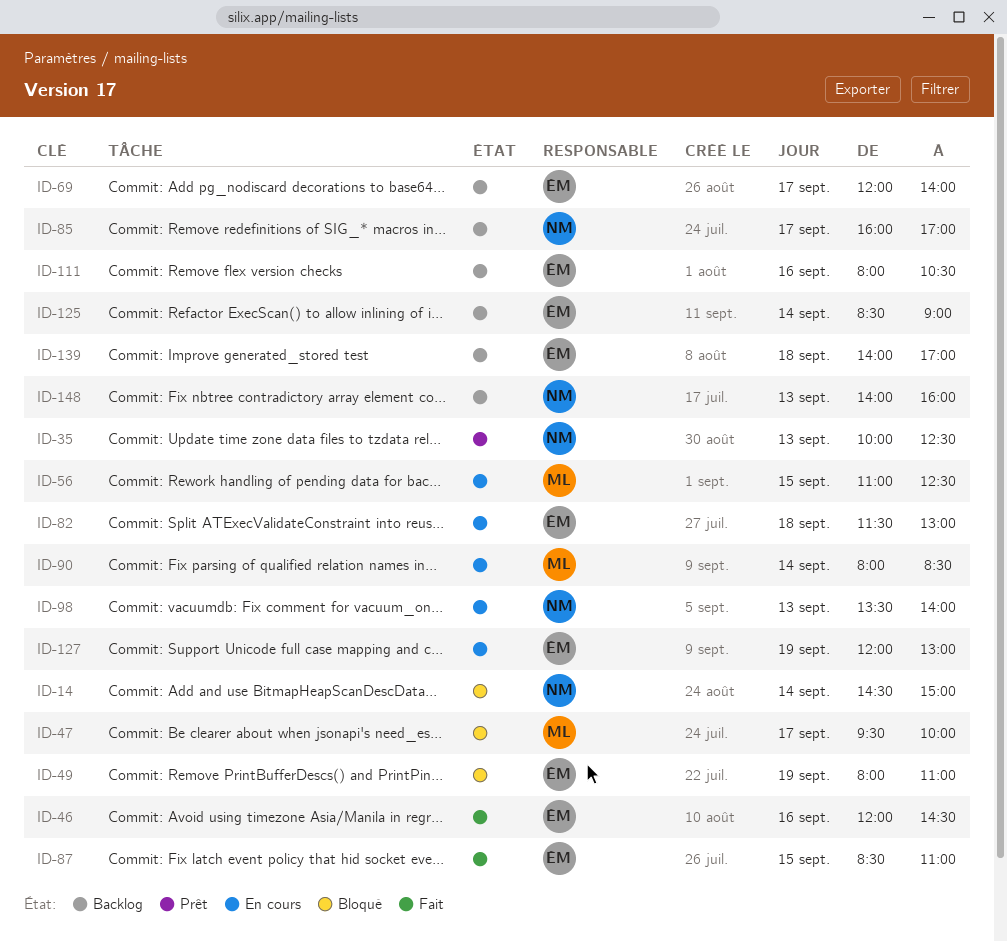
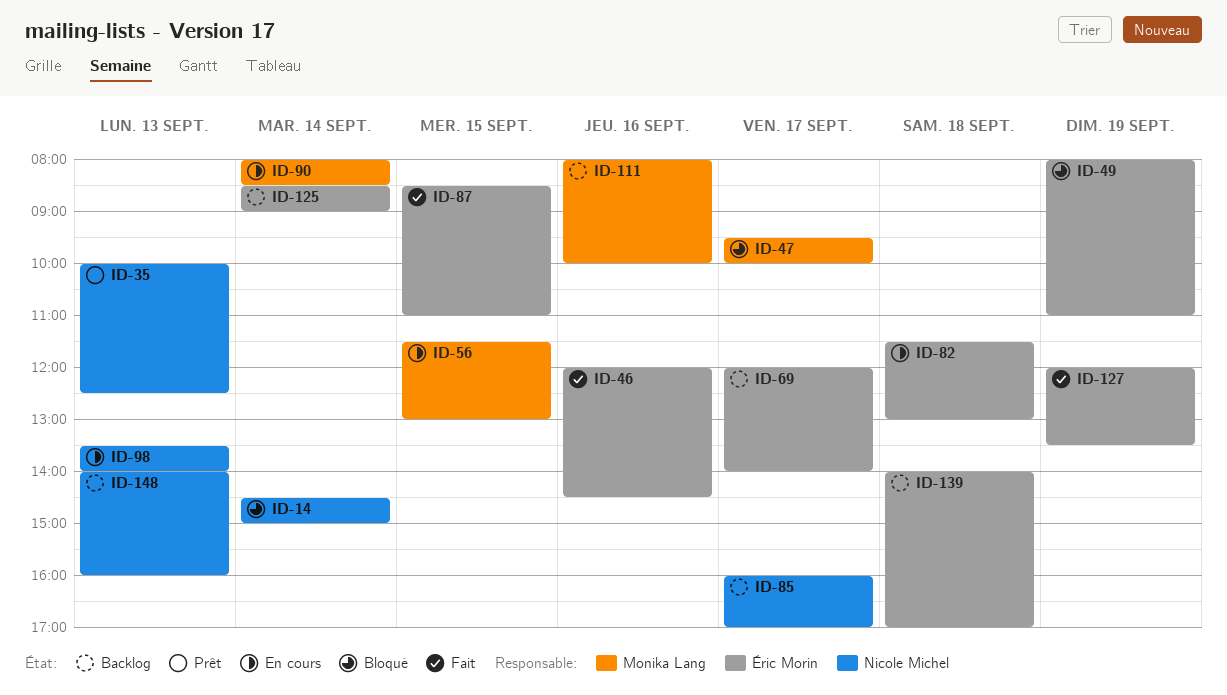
ID-56, begins: 11:00 -> 11:30
ID-56, ends: 12:30 -> 13:00
ID-111, owner: Éric Morin -> Monika Lang
ID-111, ends: 10:30 -> 10:00
ID-127, status: En cours -> Fait
ID-127, ends: 13:00 -> 13:30

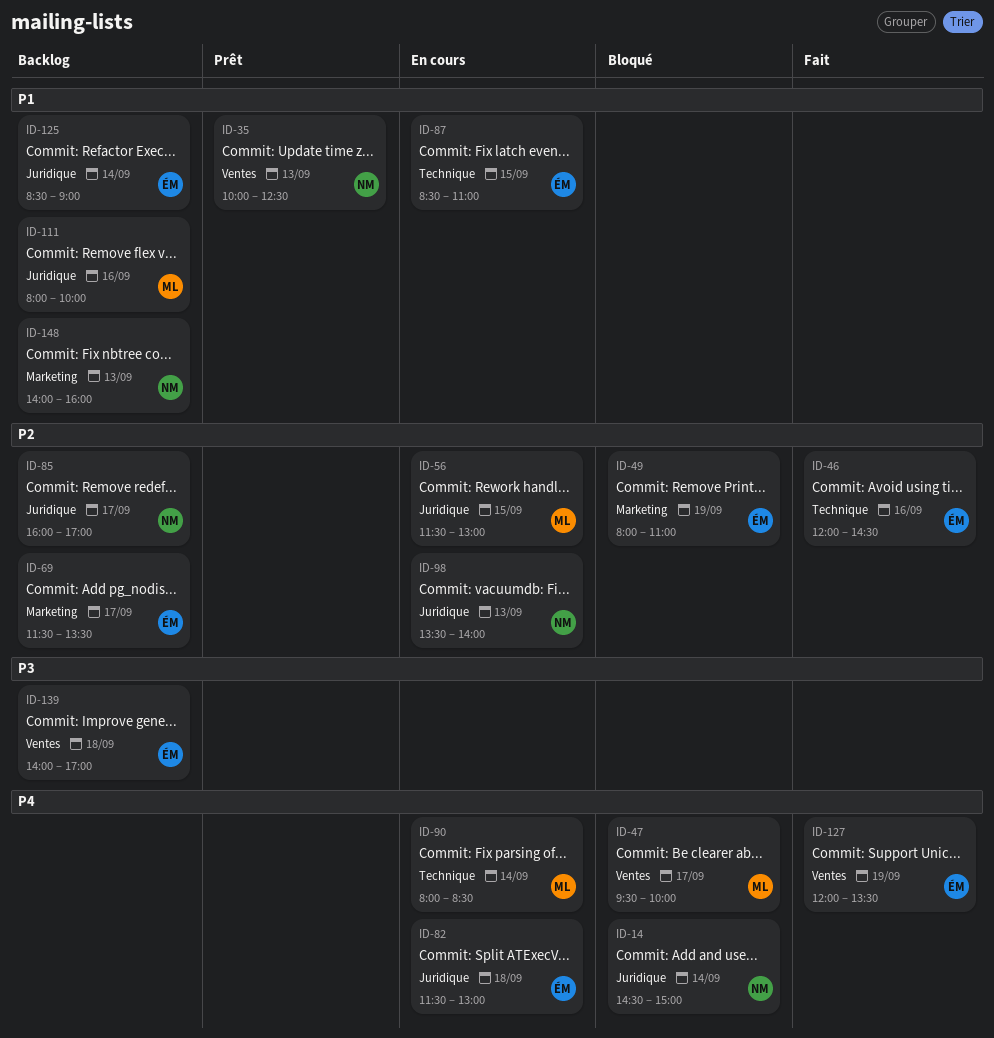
ID-69, begins: 12:00 -> 11:30
ID-69, ends: 14:00 -> 13:30
ID-87, status: Fait -> En cours

